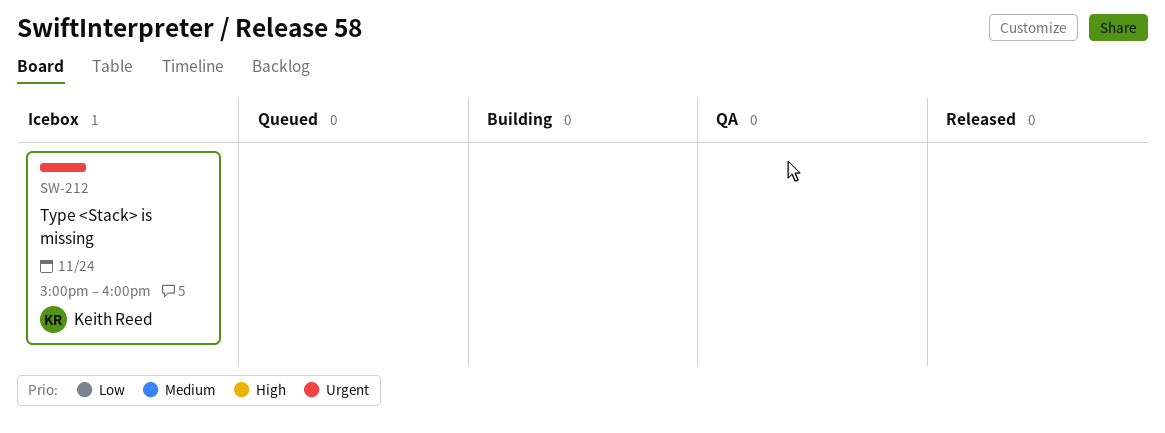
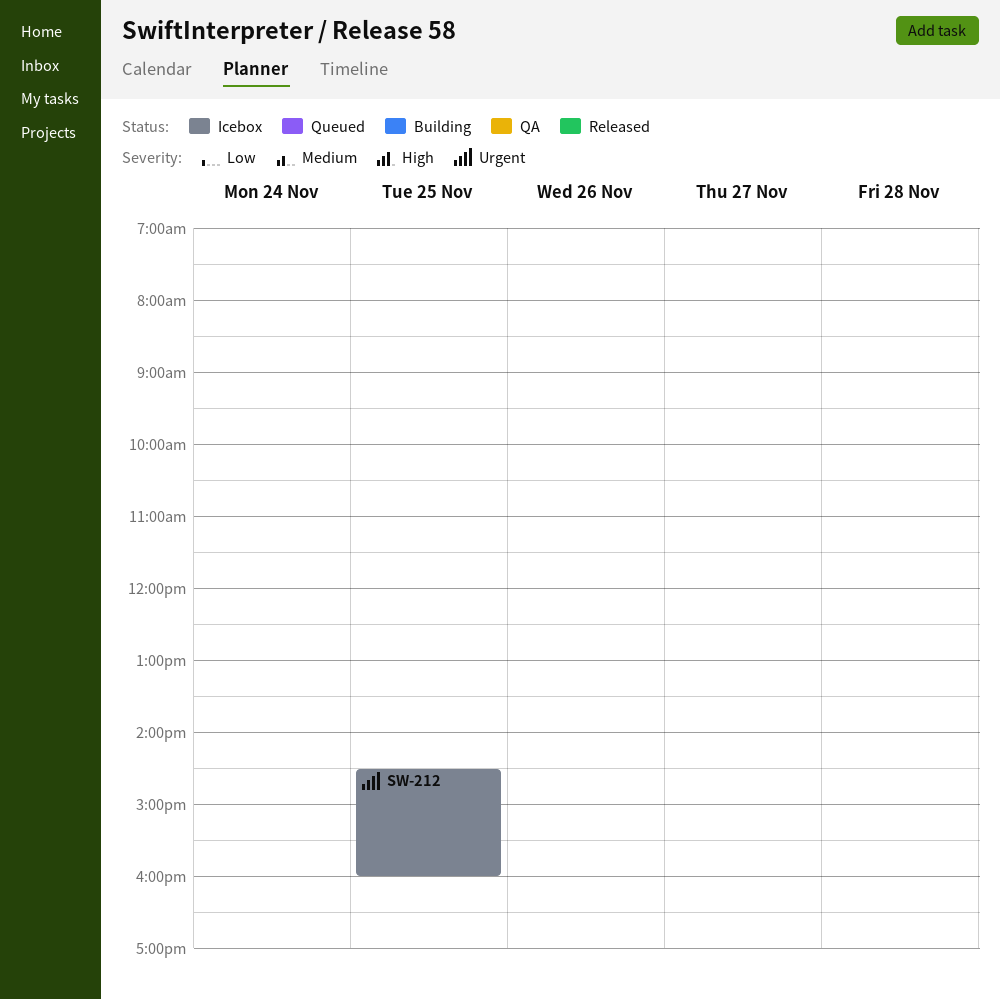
SW-212, day: Nov 24 -> Nov 25
SW-212, begins: 15:00 -> 14:30

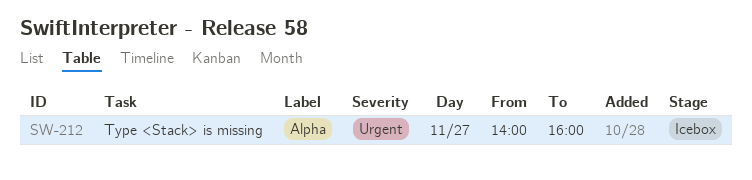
SW-212, day: Nov 25 -> Nov 27
SW-212, begins: 14:30 -> 14:00

